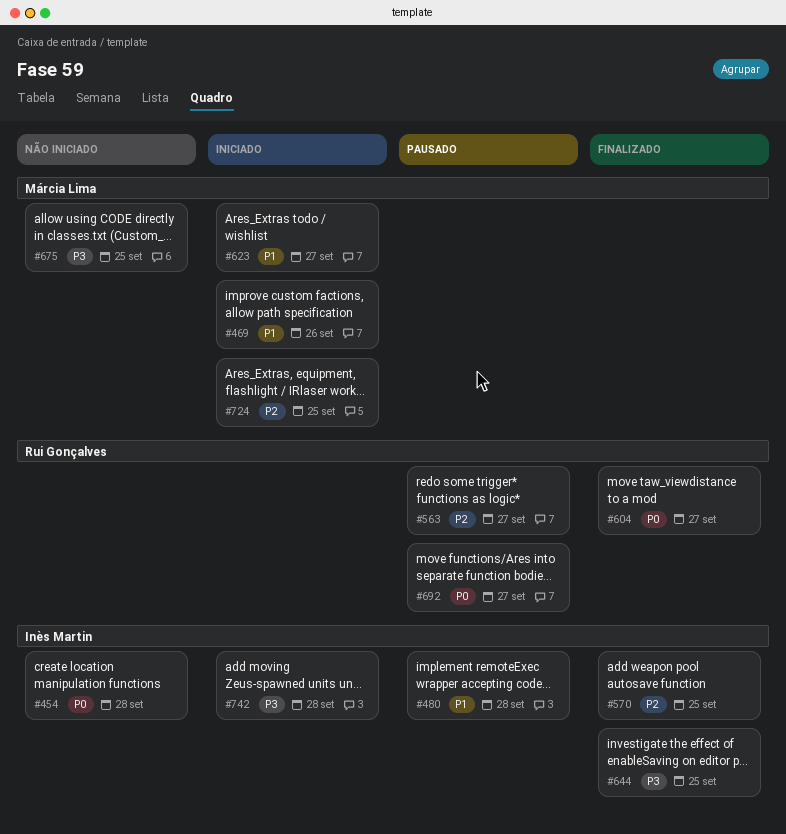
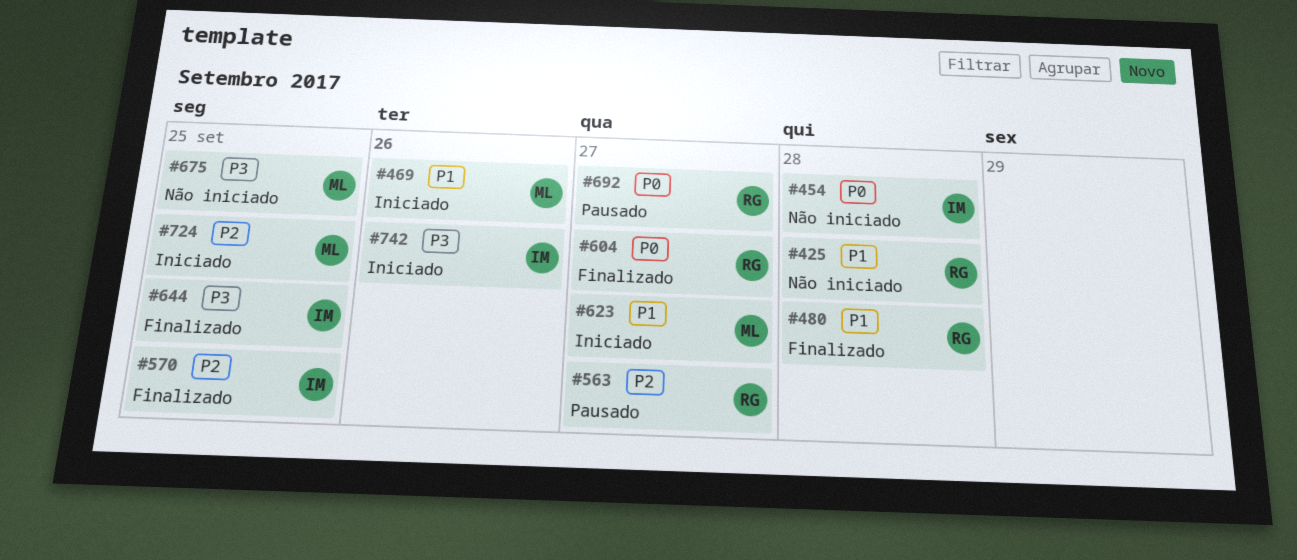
#425: none -> present
#480, status: Pausado -> Finalizado
#480, owner: Inès Martin -> Rui Gonçalves
#742, due: Sep 28 -> Sep 26

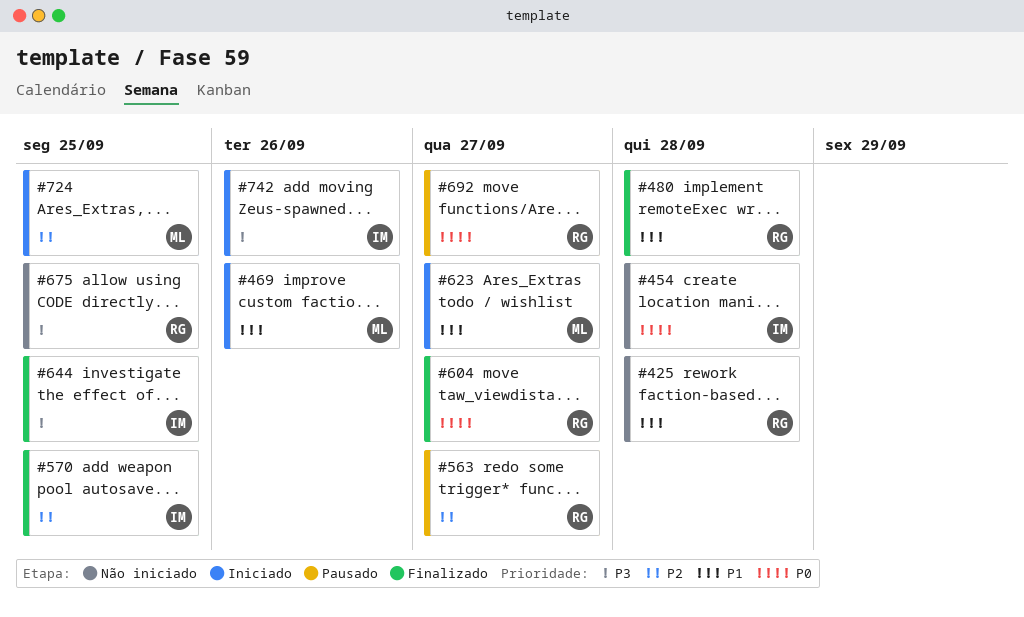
#675, owner: ML -> RG

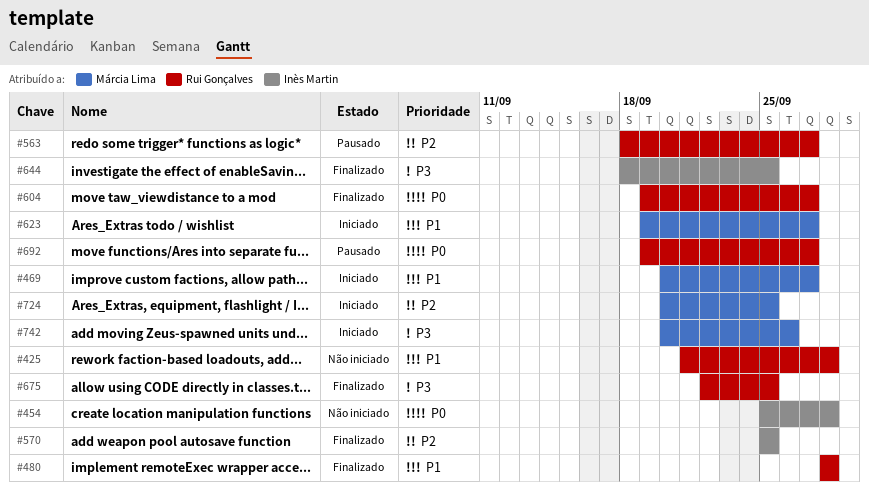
#469, due: Sep 26 -> Sep 27
#675, status: Não iniciado -> Finalizado
#742, owner: Inès Martin -> Márcia Lima

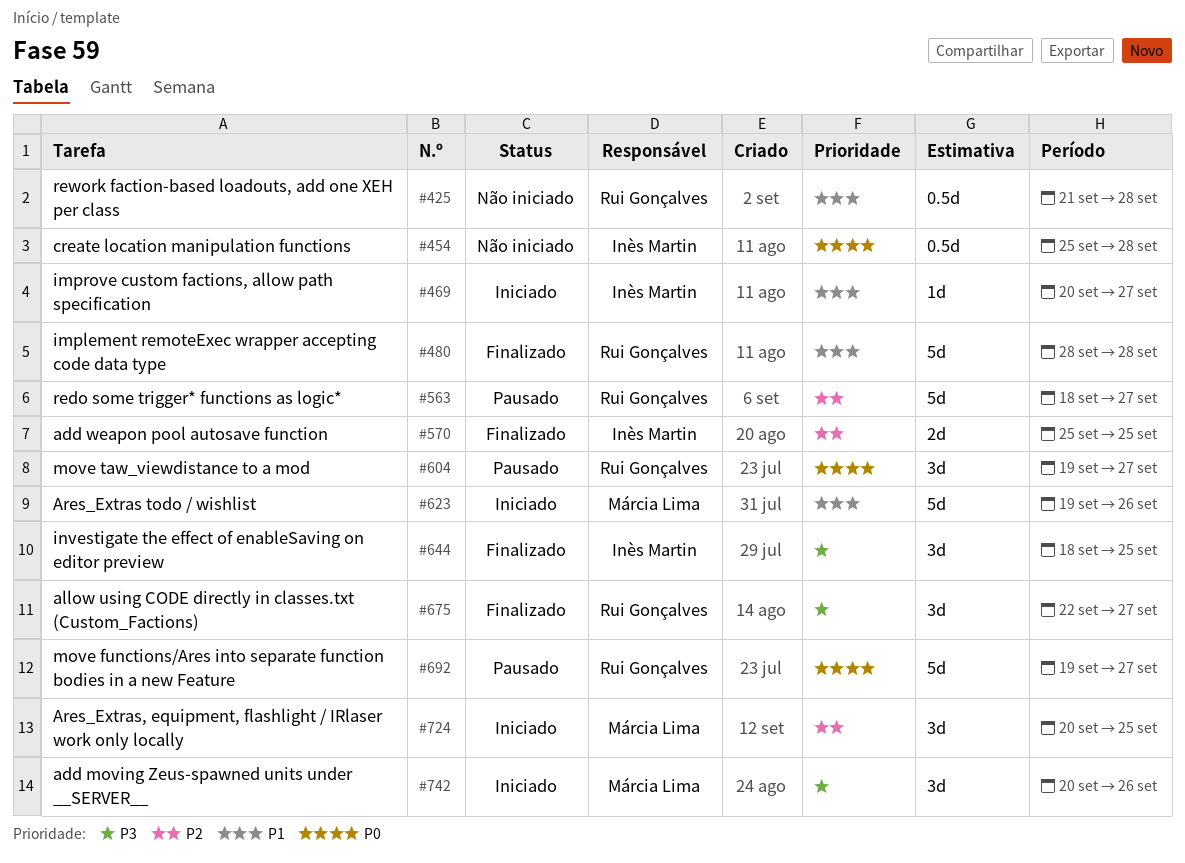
#469, owner: Márcia Lima -> Inès Martin
#604, status: Finalizado -> Pausado
#623, due: Sep 27 -> Sep 26
#675, due: Sep 25 -> Sep 27

